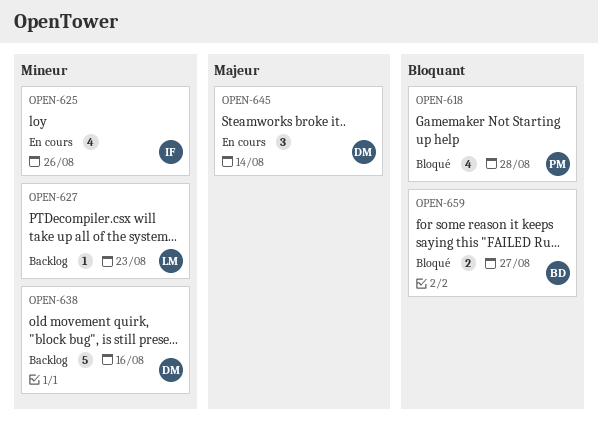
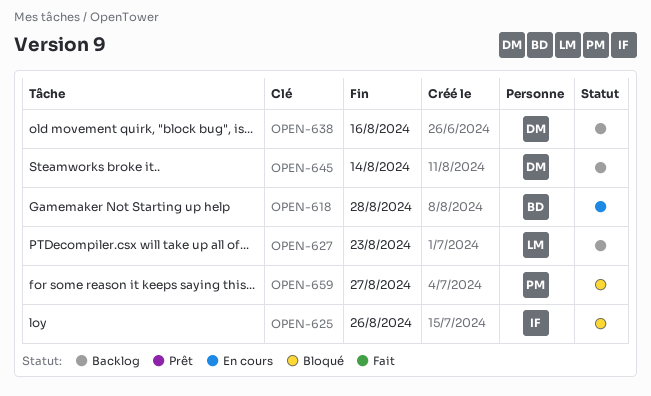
OPEN-618, status: Bloqué -> En cours
OPEN-618, owner: PM -> BD
OPEN-625, status: En cours -> Bloqué
OPEN-645, status: En cours -> Backlog
OPEN-659, owner: BD -> PM

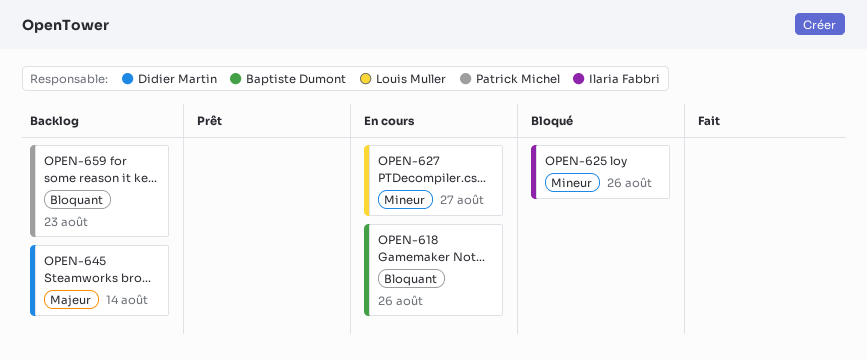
OPEN-618, due: Aug 28 -> Aug 26
OPEN-627, status: Backlog -> En cours
OPEN-627, due: Aug 23 -> Aug 27
OPEN-638: present -> none
OPEN-659, status: Bloqué -> Backlog
OPEN-659, due: Aug 27 -> Aug 23

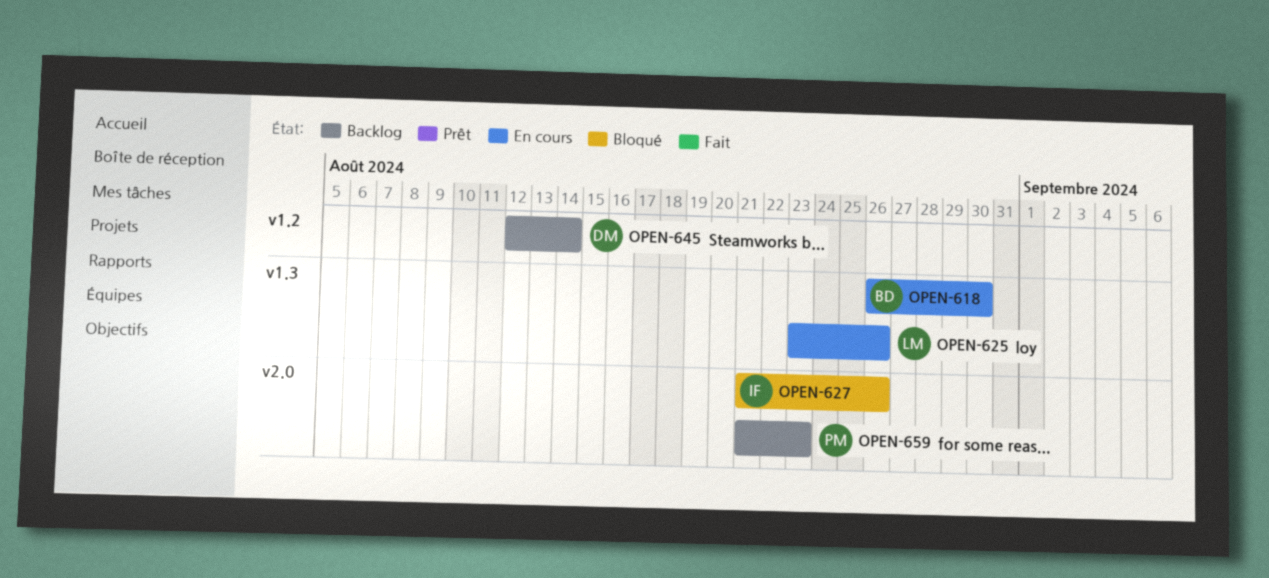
OPEN-618, due: Aug 26 -> Aug 30
OPEN-625, status: Bloqué -> En cours
OPEN-625, owner: Ilaria Fabbri -> Louis Muller
OPEN-627, status: En cours -> Bloqué
OPEN-627, owner: Louis Muller -> Ilaria Fabbri
OPEN-627, due: Aug 27 -> Aug 26

